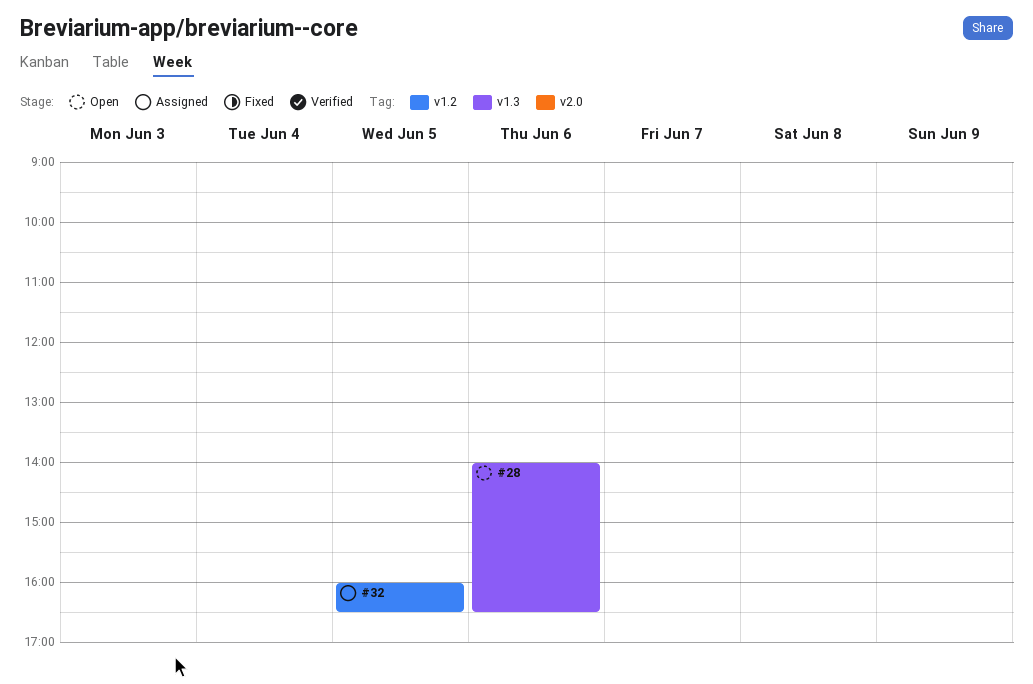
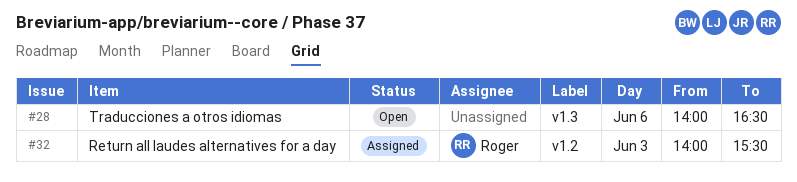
#32, day: Jun 5 -> Jun 3
#32, begins: 16:00 -> 14:00
#32, ends: 16:30 -> 15:30

